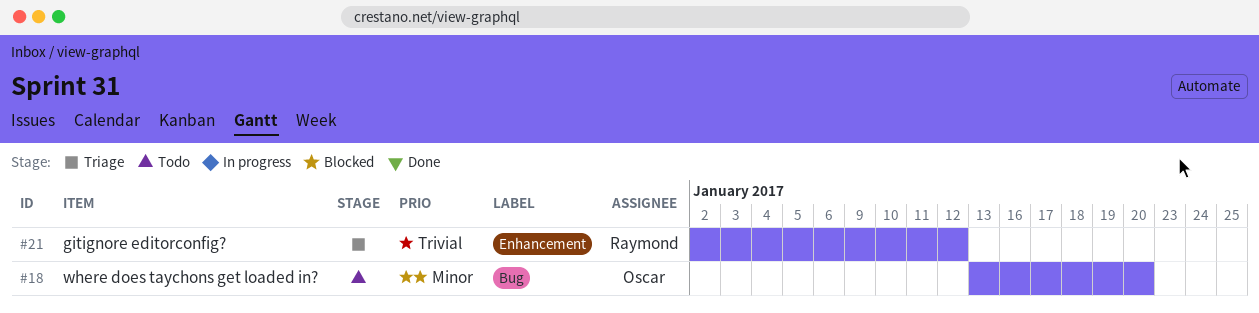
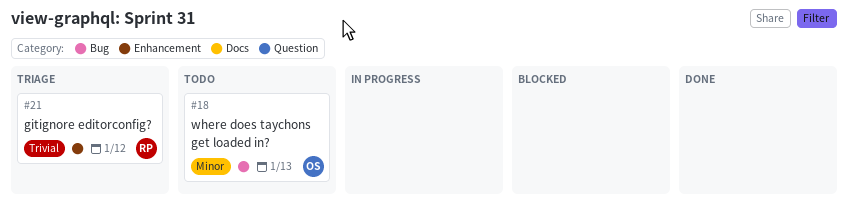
#18, due: Jan 20 -> Jan 13

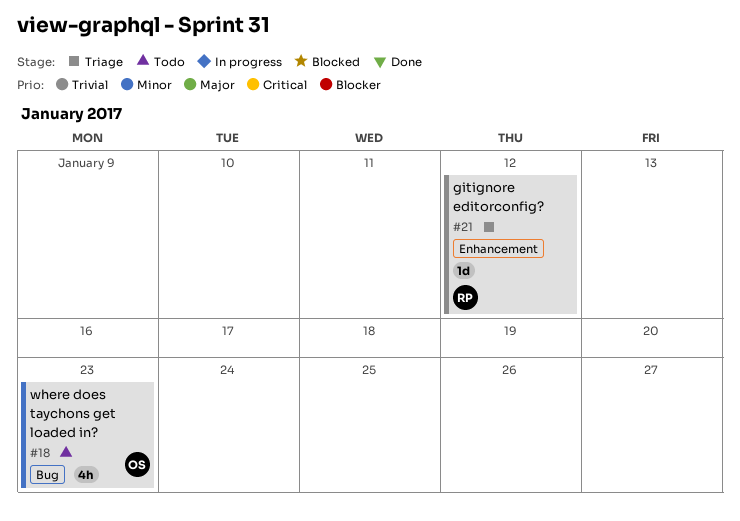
#18, due: Jan 13 -> Jan 23

